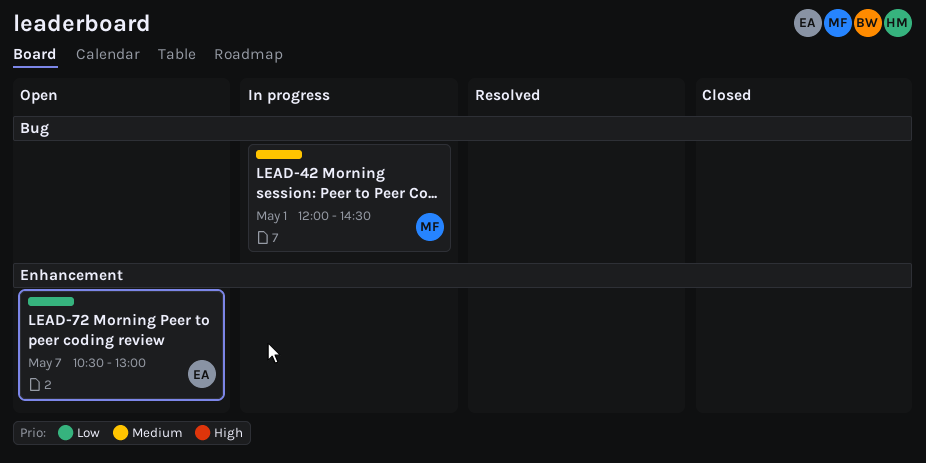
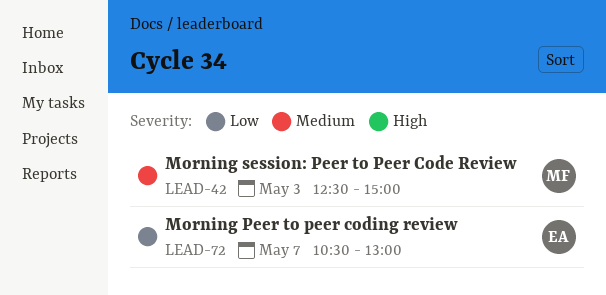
LEAD-42, day: May 1 -> May 3
LEAD-42, begins: 12:00 -> 12:30
LEAD-42, ends: 14:30 -> 15:00

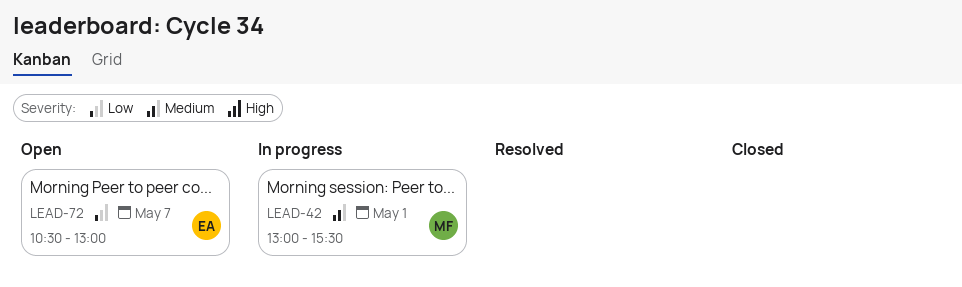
LEAD-42, day: May 3 -> May 1
LEAD-42, begins: 12:30 -> 13:00
LEAD-42, ends: 15:00 -> 15:30

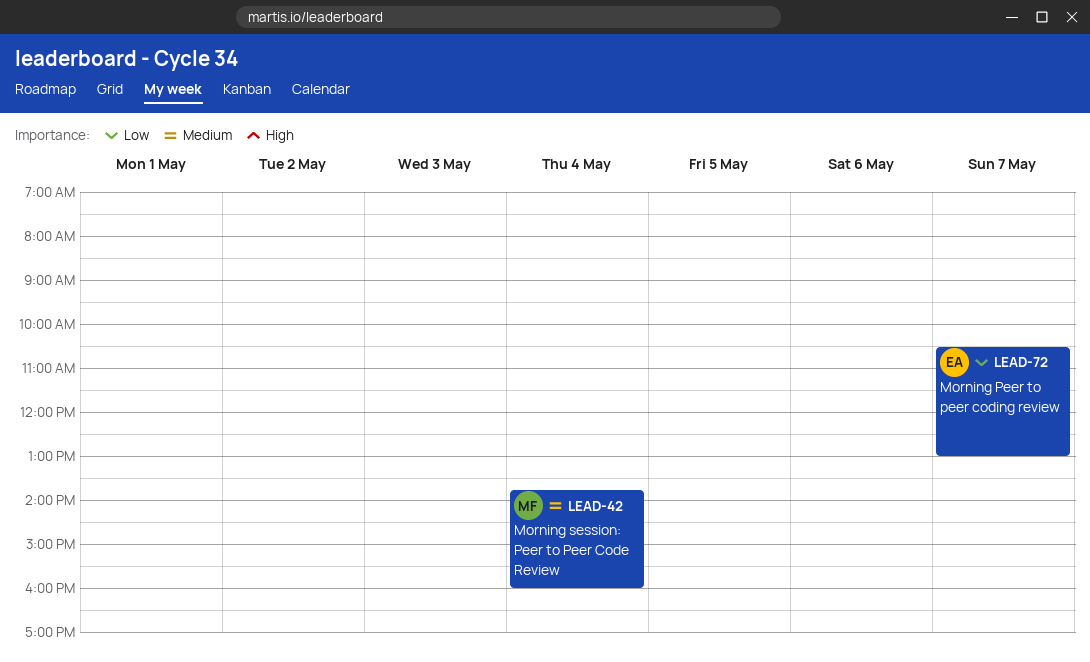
LEAD-42, day: May 1 -> May 4
LEAD-42, begins: 13:00 -> 13:45
LEAD-42, ends: 15:30 -> 16:00

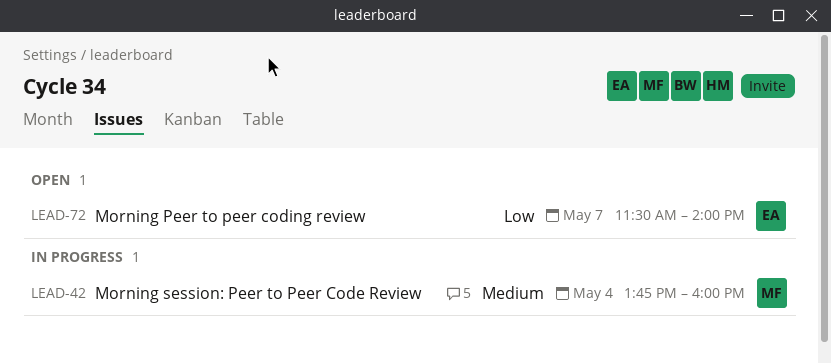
LEAD-72, begins: 10:30 -> 11:30
LEAD-72, ends: 13:00 -> 14:00

